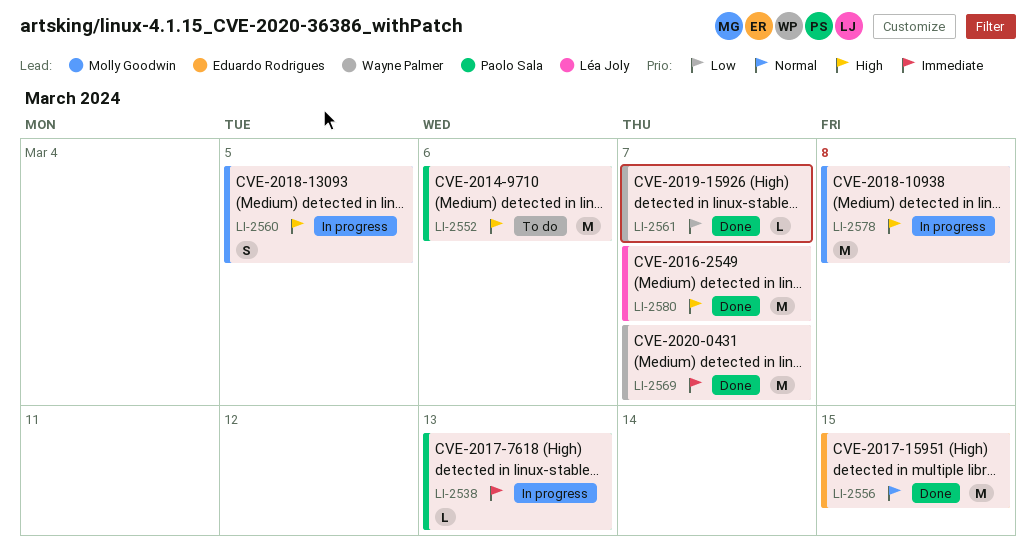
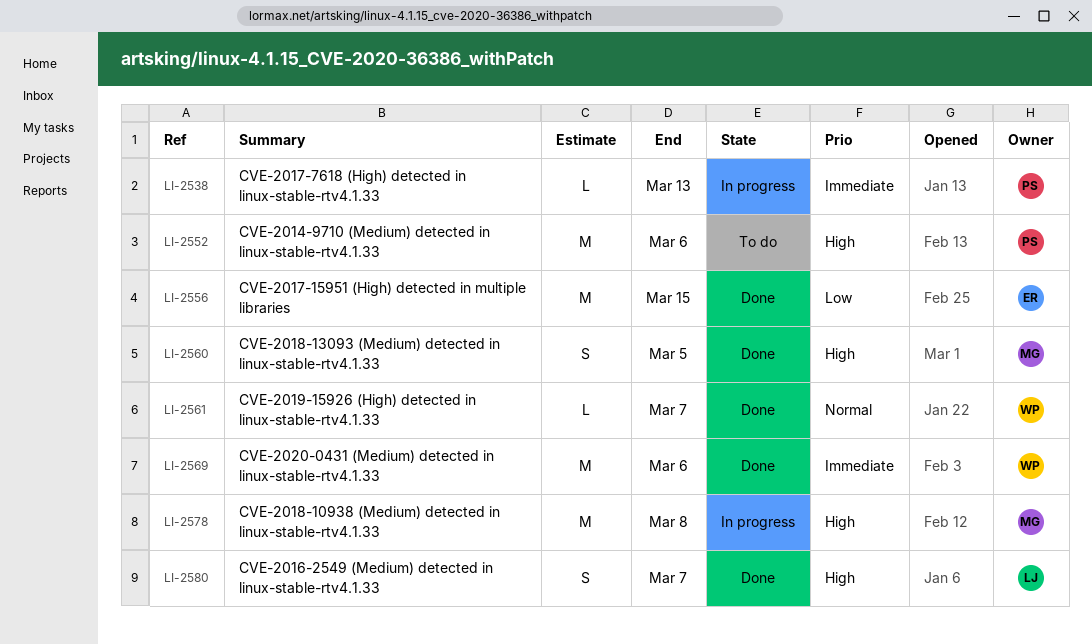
LI-2556, priority: Normal -> Low
LI-2560, status: In progress -> Done
LI-2561, priority: Low -> Normal
LI-2569, due: Mar 7 -> Mar 6
LI-2580, estimate: M -> S

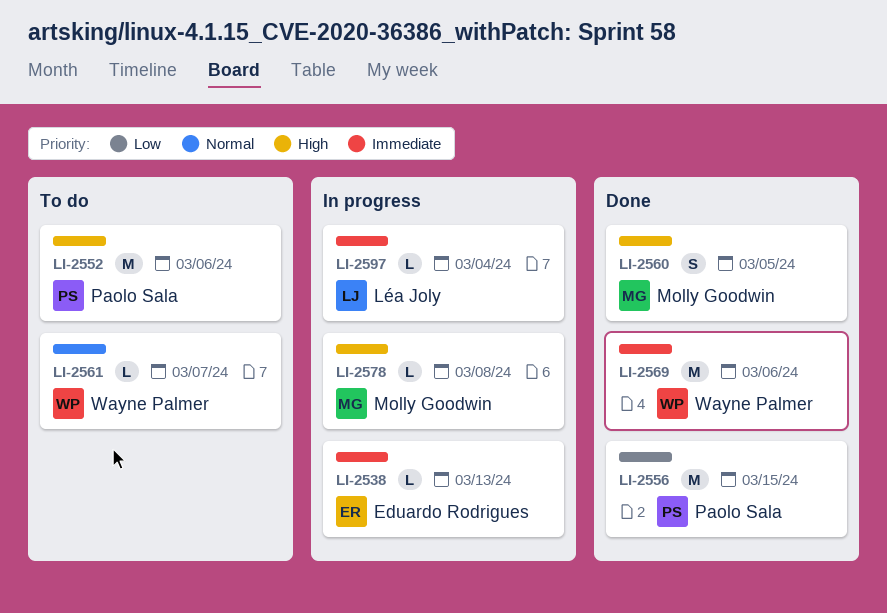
LI-2538, owner: Paolo Sala -> Eduardo Rodrigues
LI-2556, owner: Eduardo Rodrigues -> Paolo Sala
LI-2561, status: Done -> To do
LI-2578, estimate: M -> L
LI-2580: present -> none
LI-2597: none -> present

